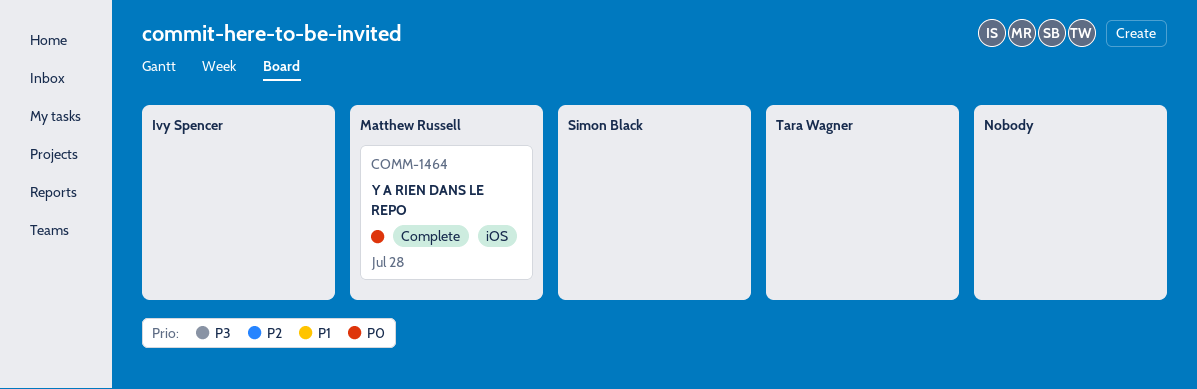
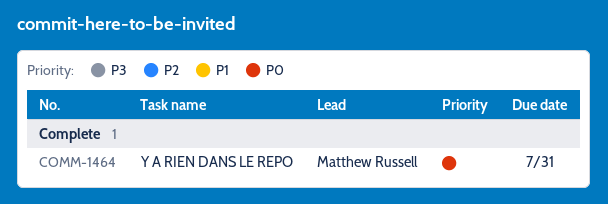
COMM-1464, due: Jul 28 -> Jul 31

